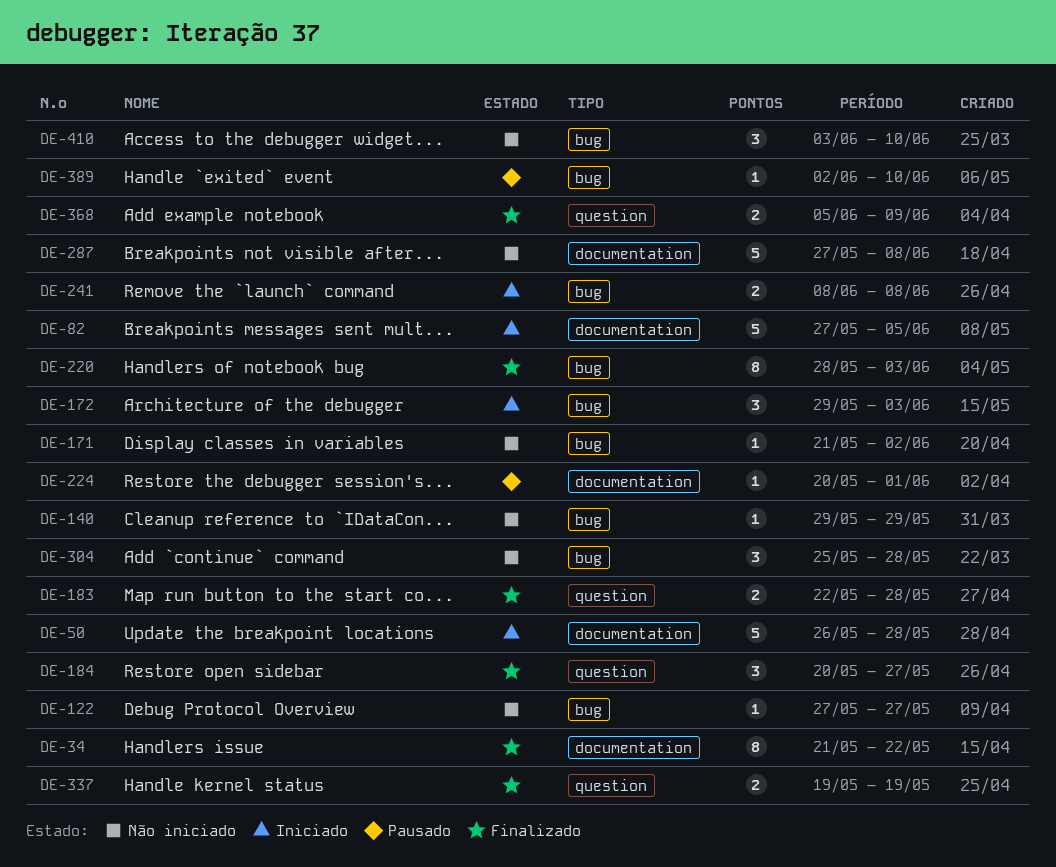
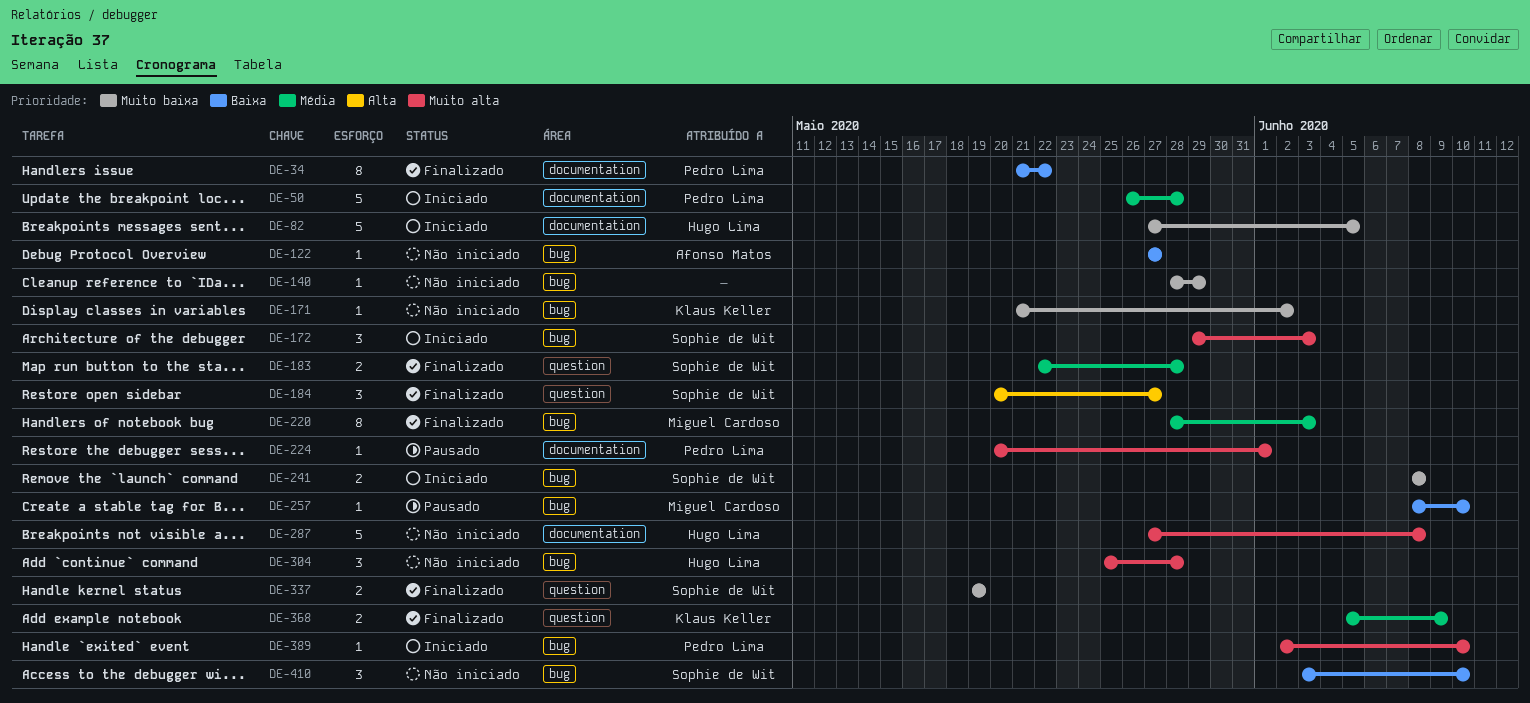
DE-140, start: May 29 -> May 28
DE-257: none -> present
DE-389, status: Pausado -> Iniciado

